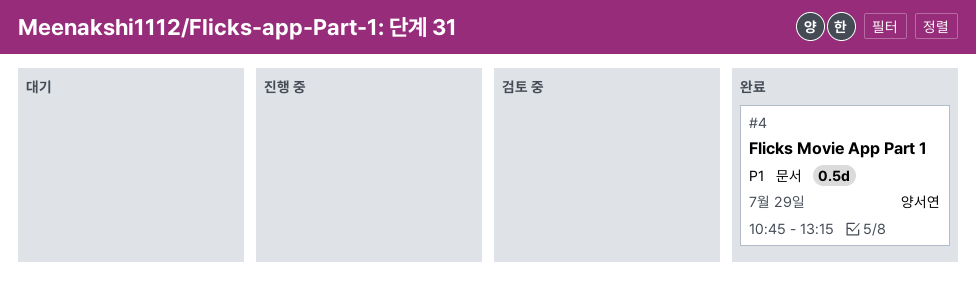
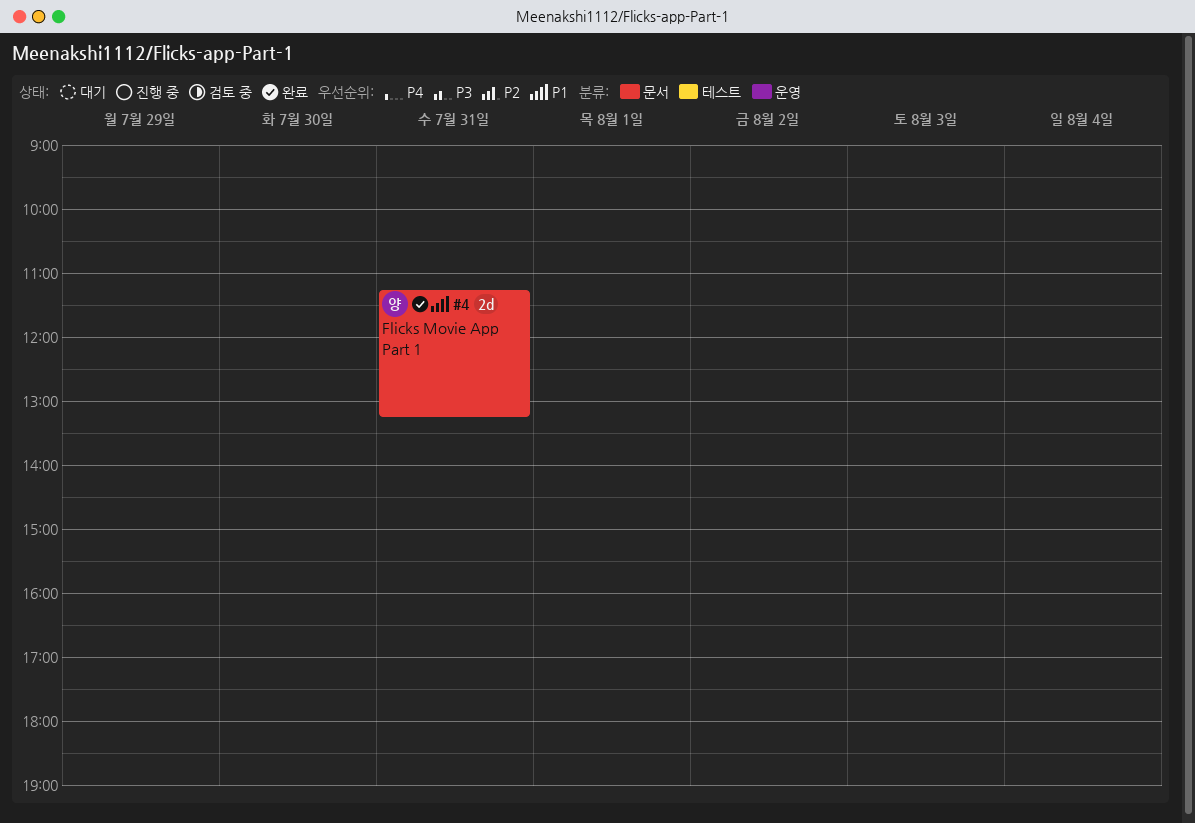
#4, estimate: 0.5d -> 2d
#4, day: Jul 29 -> Jul 31
#4, begins: 10:45 -> 11:15

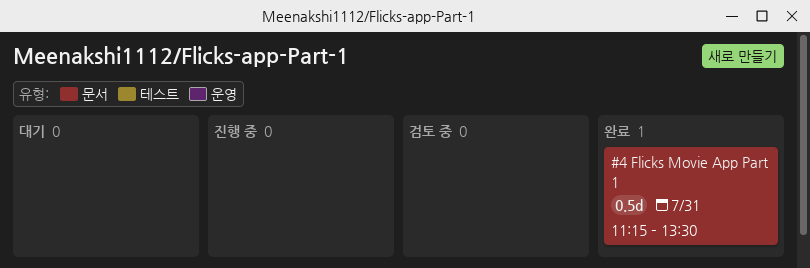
#4, estimate: 2d -> 0.5d
#4, ends: 13:15 -> 13:30

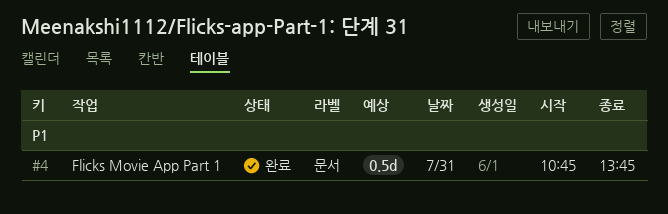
#4, begins: 11:15 -> 10:45
#4, ends: 13:30 -> 13:45

